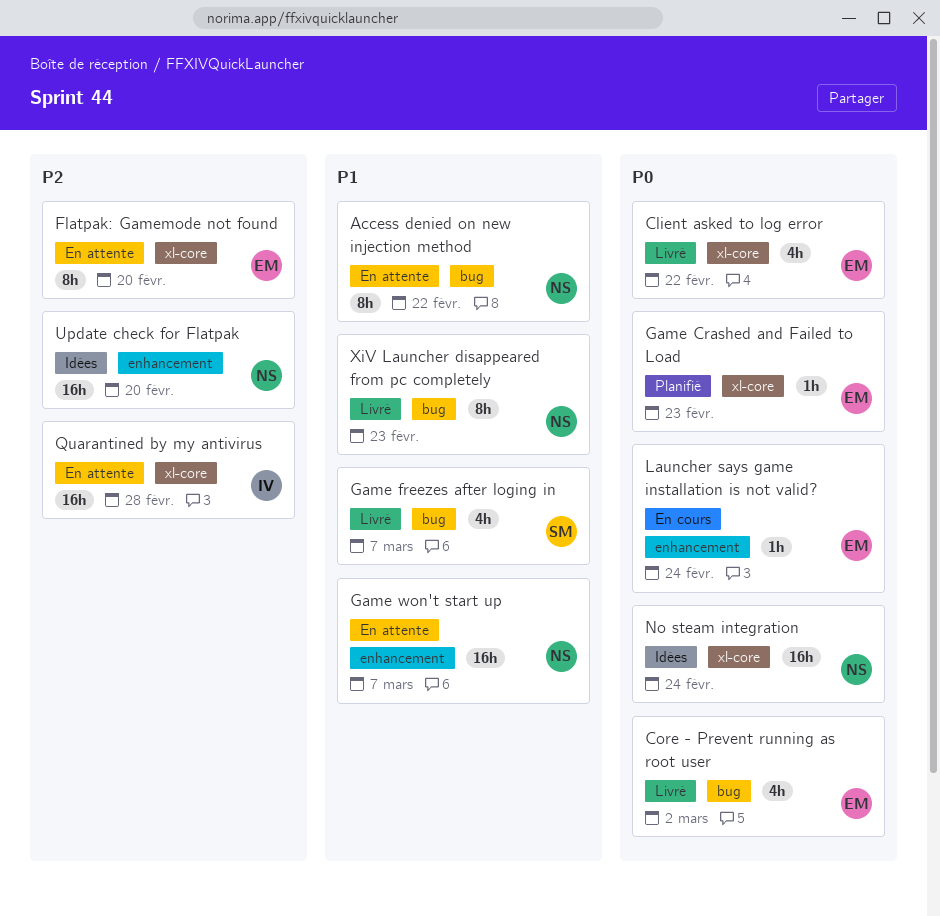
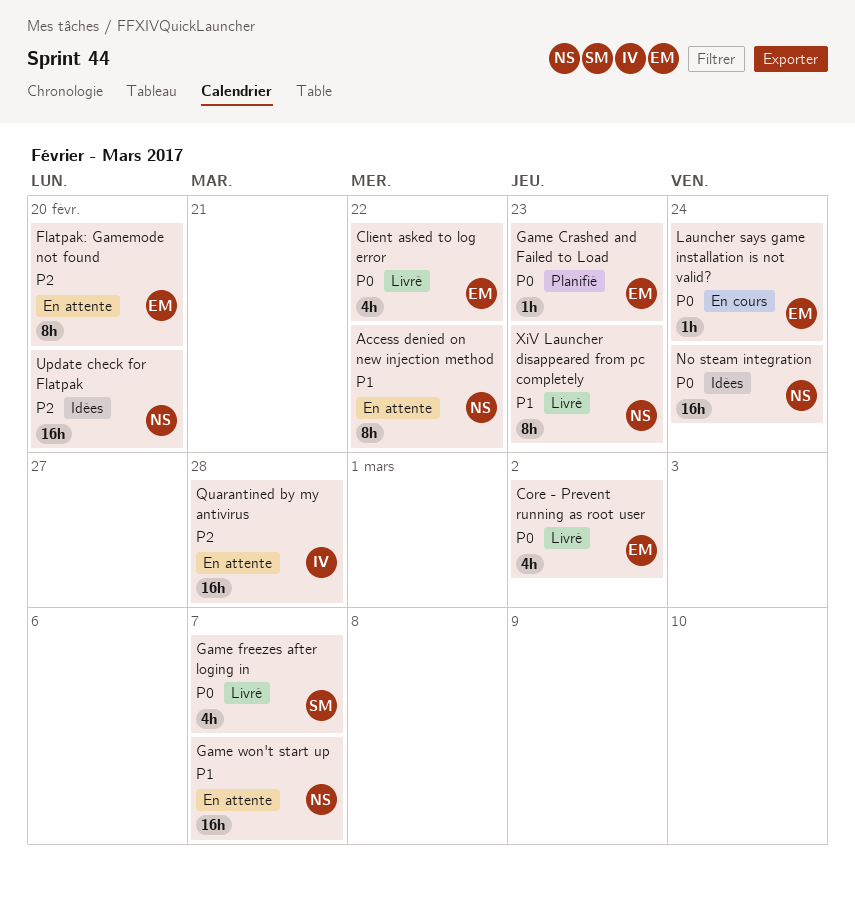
Game freezes after loging in, priority: P1 -> P0

